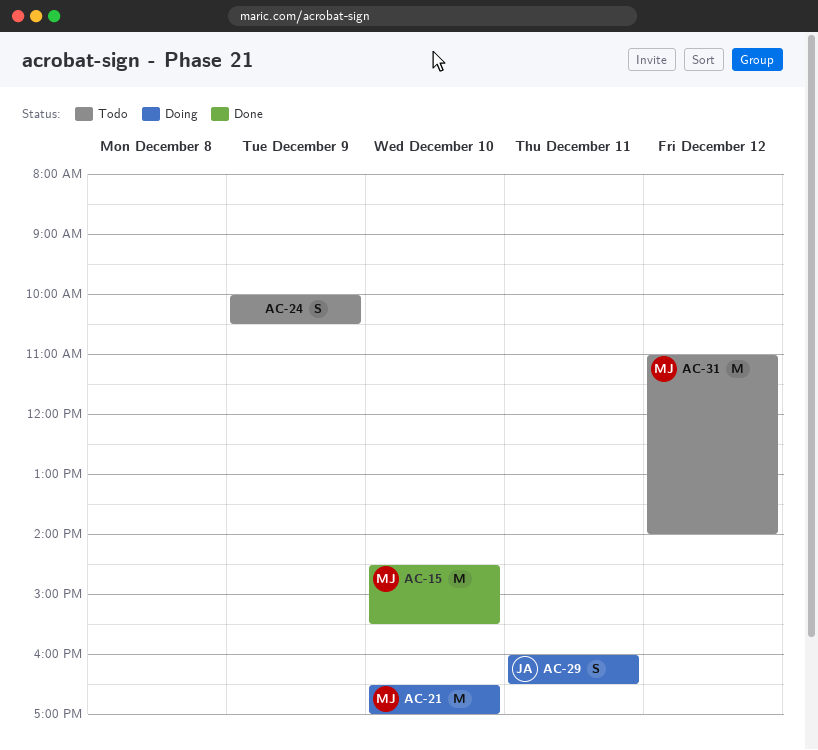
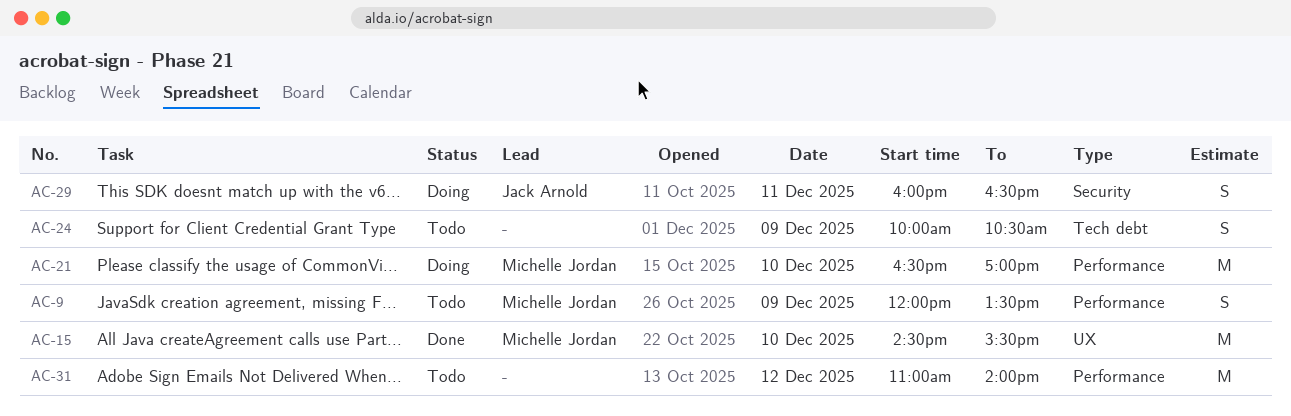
AC-9: none -> present
AC-31, owner: Michelle Jordan -> none

